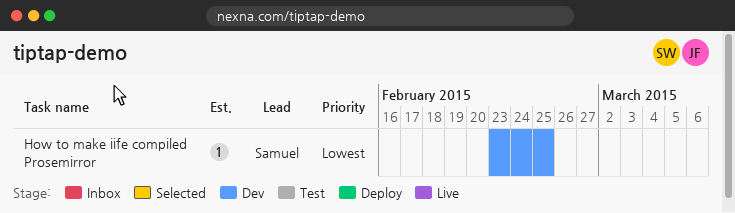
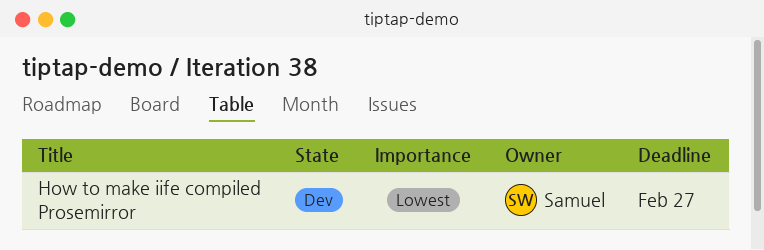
How to make iife compiled Prosemirror, due: Feb 25 -> Feb 27

